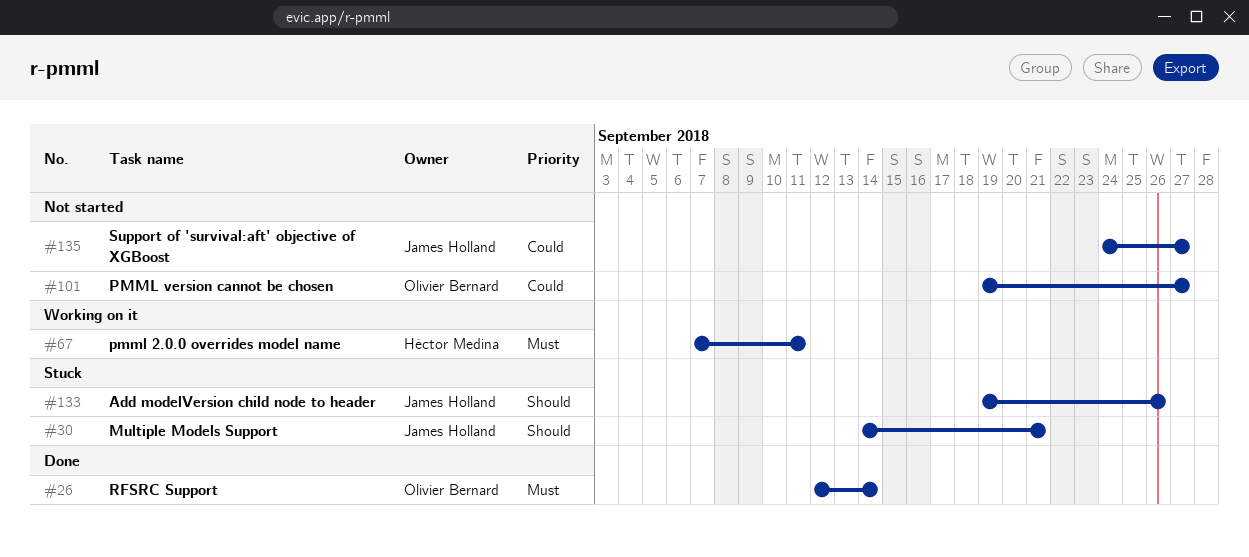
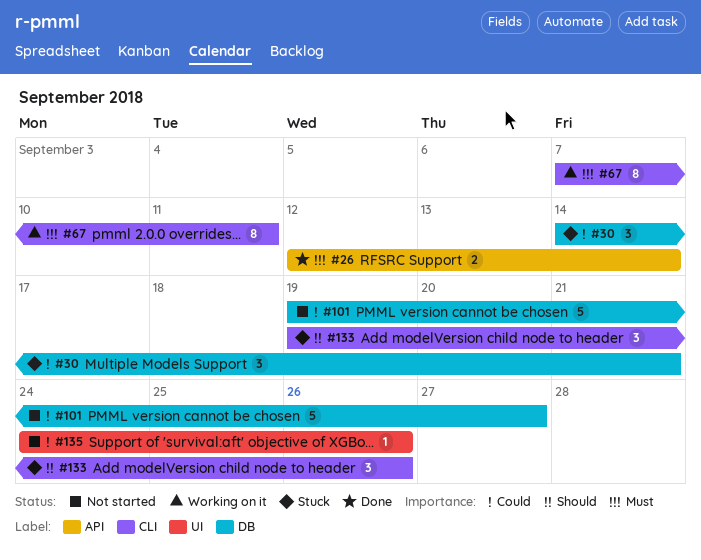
#30, priority: Should -> Could
#135, due: Sep 27 -> Sep 26

